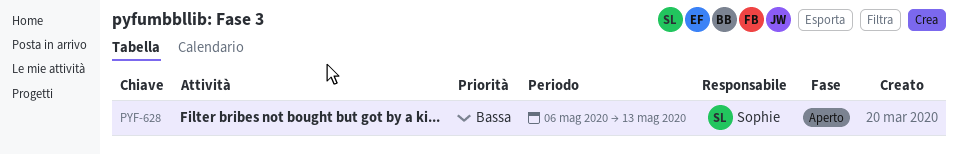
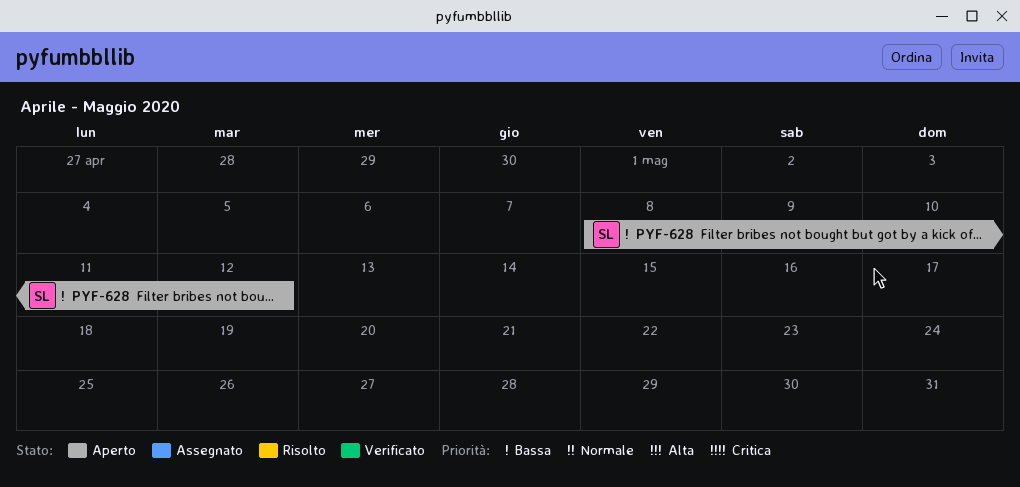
PYF-628, start: May 6 -> May 8
PYF-628, due: May 13 -> May 12

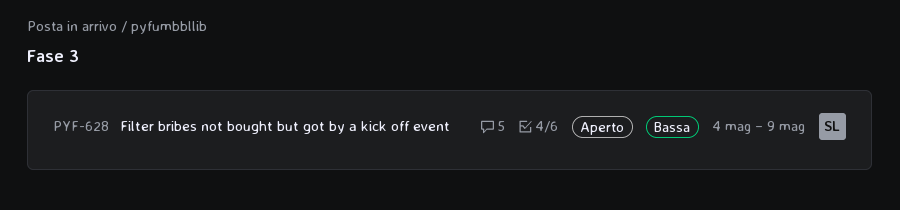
PYF-628, start: May 8 -> May 4
PYF-628, due: May 12 -> May 9

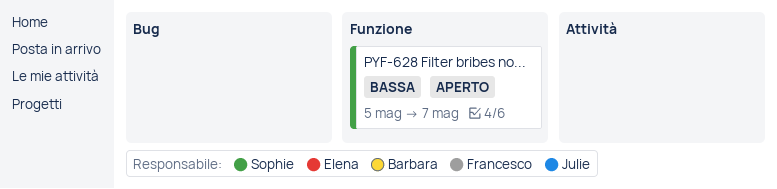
PYF-628, start: May 4 -> May 5
PYF-628, due: May 9 -> May 7

